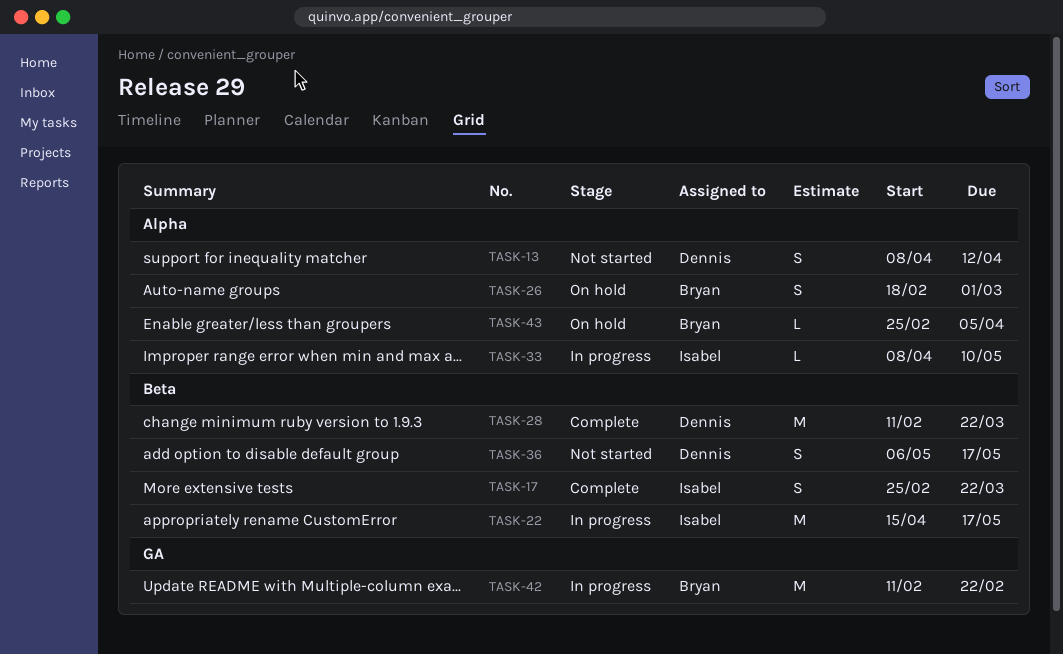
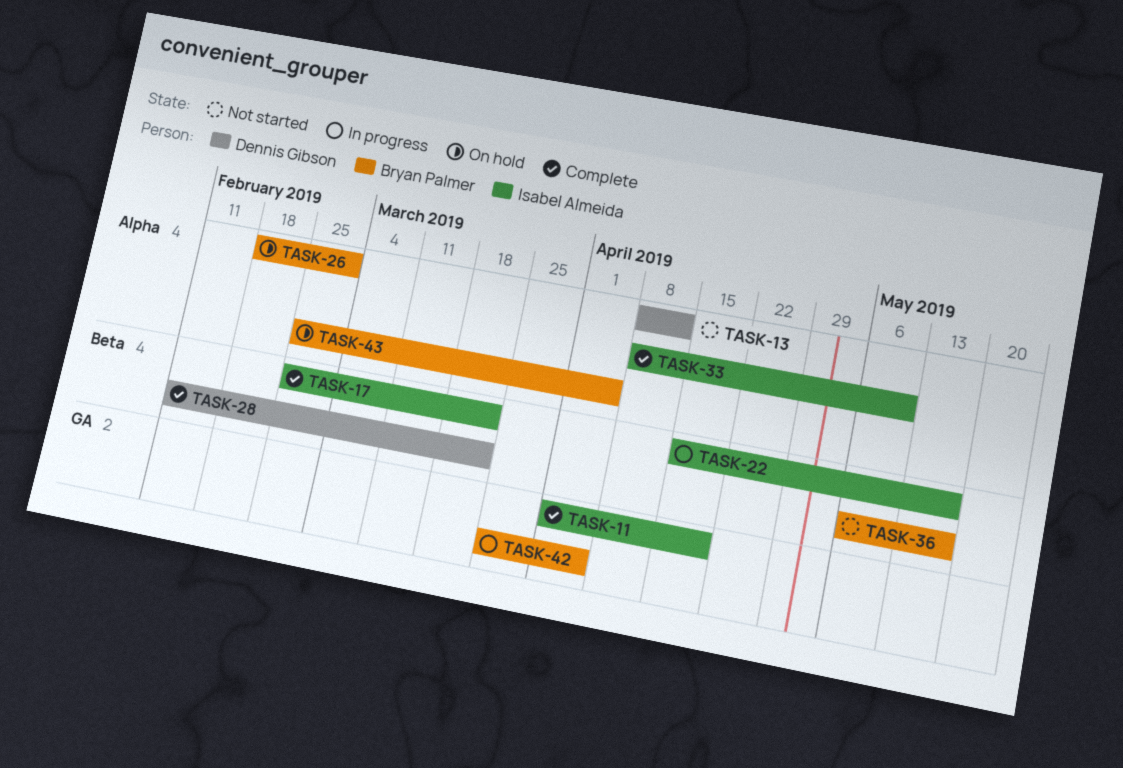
TASK-11: none -> present
TASK-33, status: In progress -> Complete
TASK-36, owner: Dennis Gibson -> Bryan Palmer
TASK-42, start: Feb 11 -> Mar 25
TASK-42, due: Feb 22 -> Apr 5

